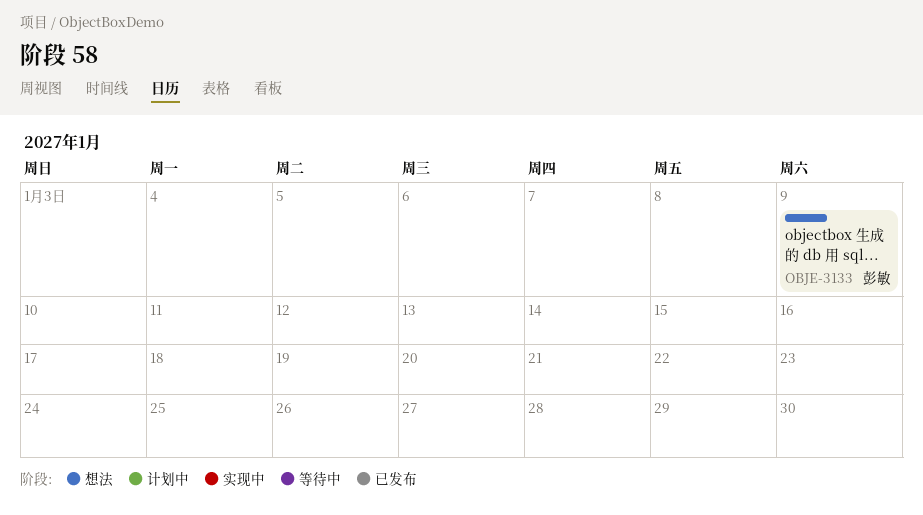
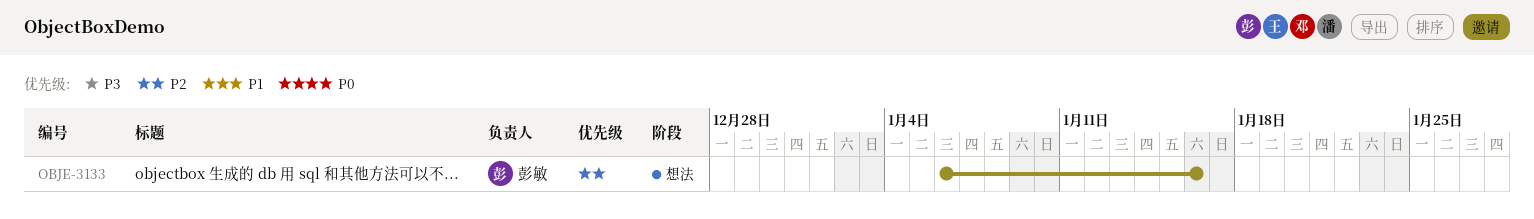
OBJE-3133, due: Jan 9 -> Jan 16

